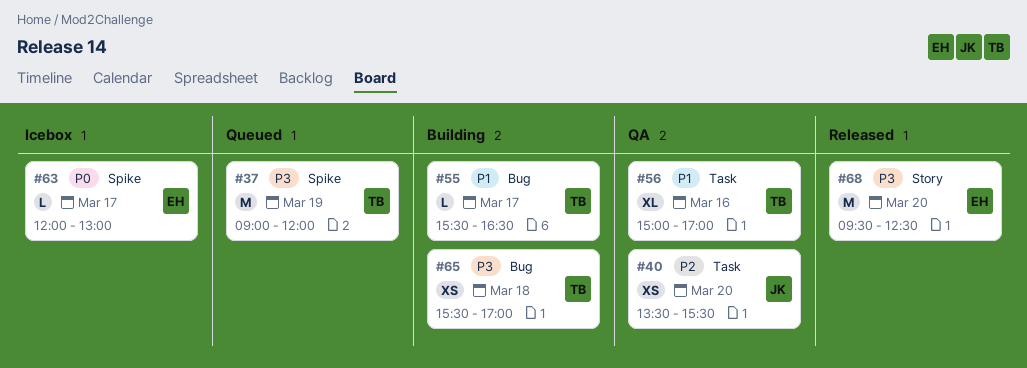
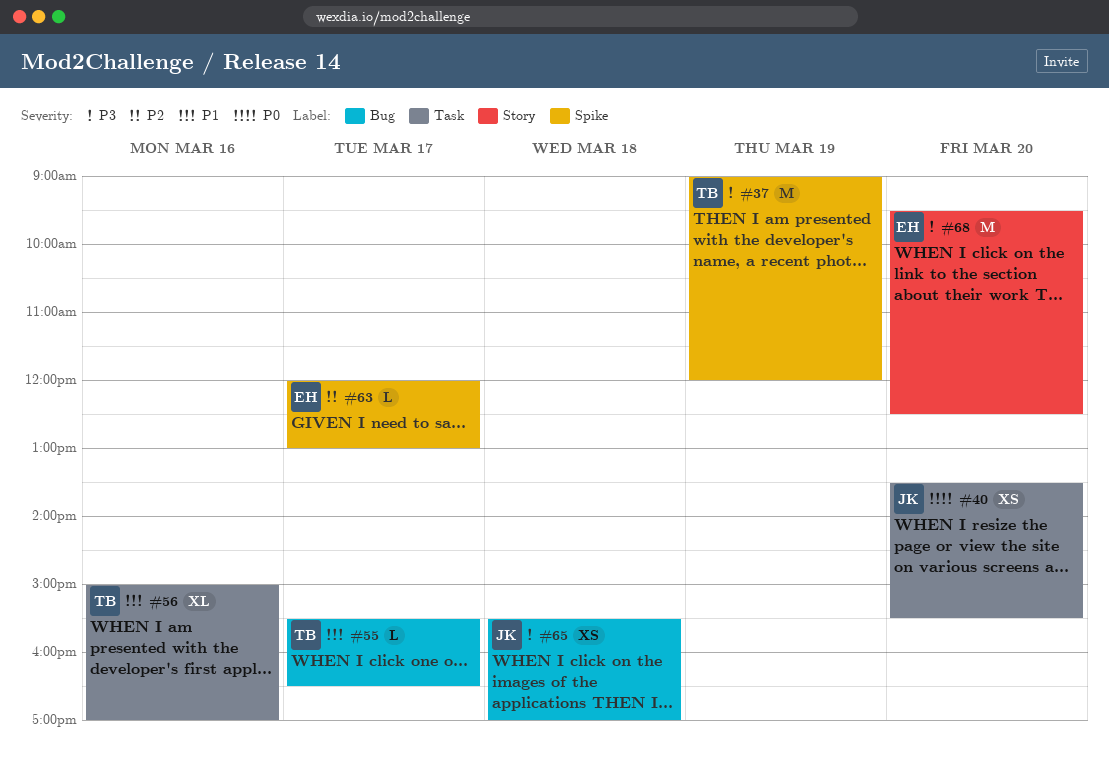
#40, priority: P2 -> P0
#63, priority: P0 -> P2
#65, owner: TB -> JK

